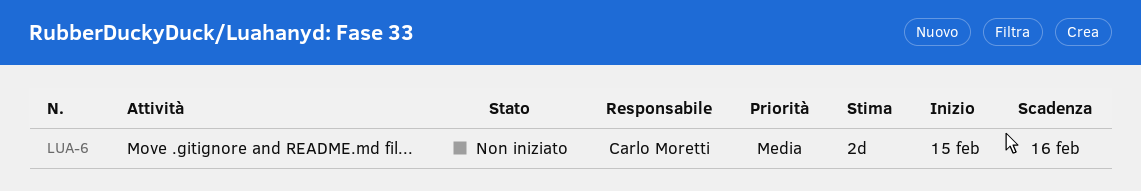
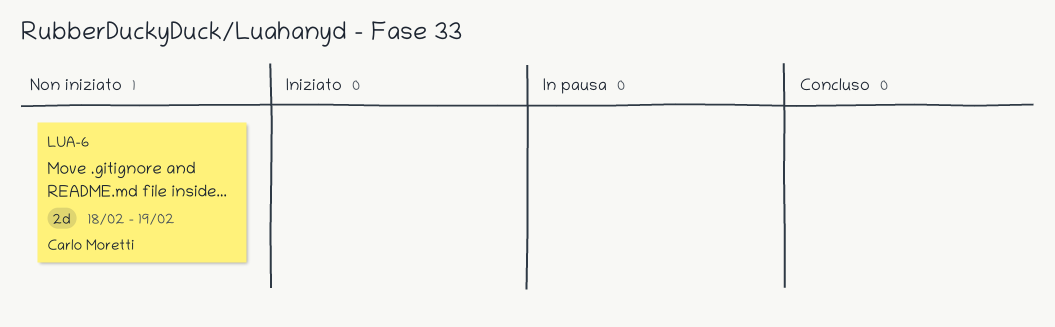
LUA-6, start: Feb 15 -> Feb 18
LUA-6, due: Feb 16 -> Feb 19

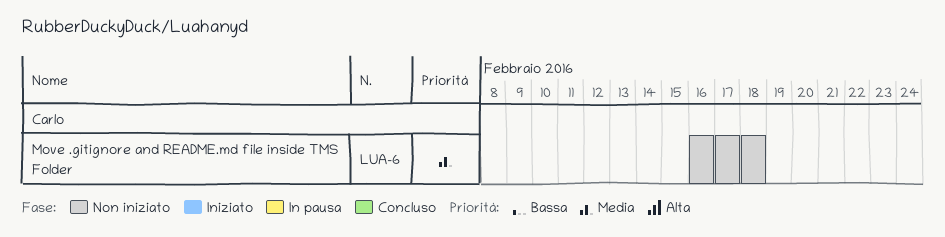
LUA-6, start: Feb 18 -> Feb 16
LUA-6, due: Feb 19 -> Feb 18

